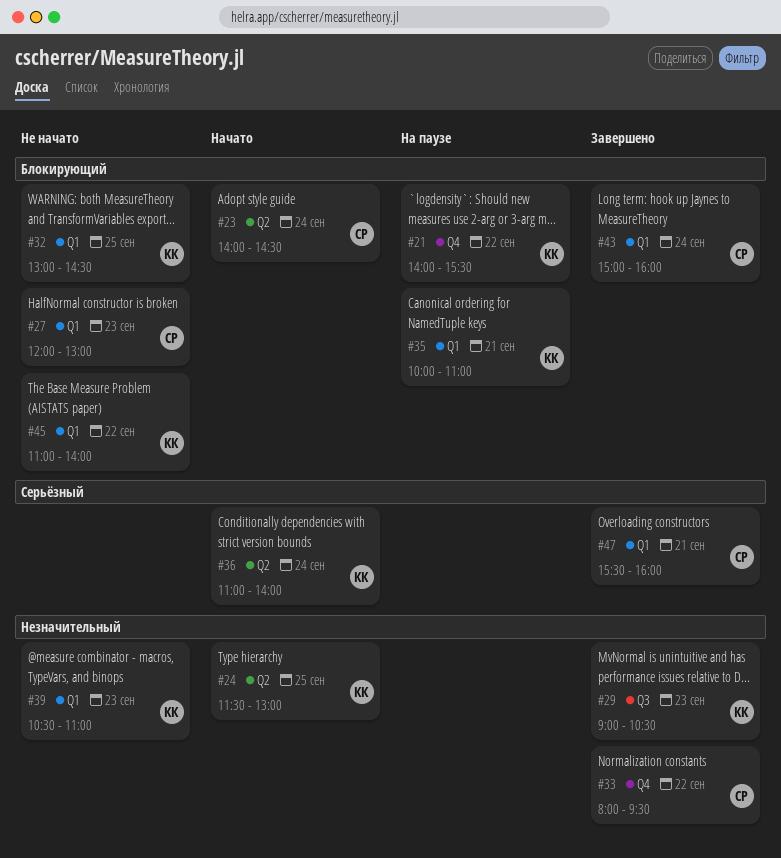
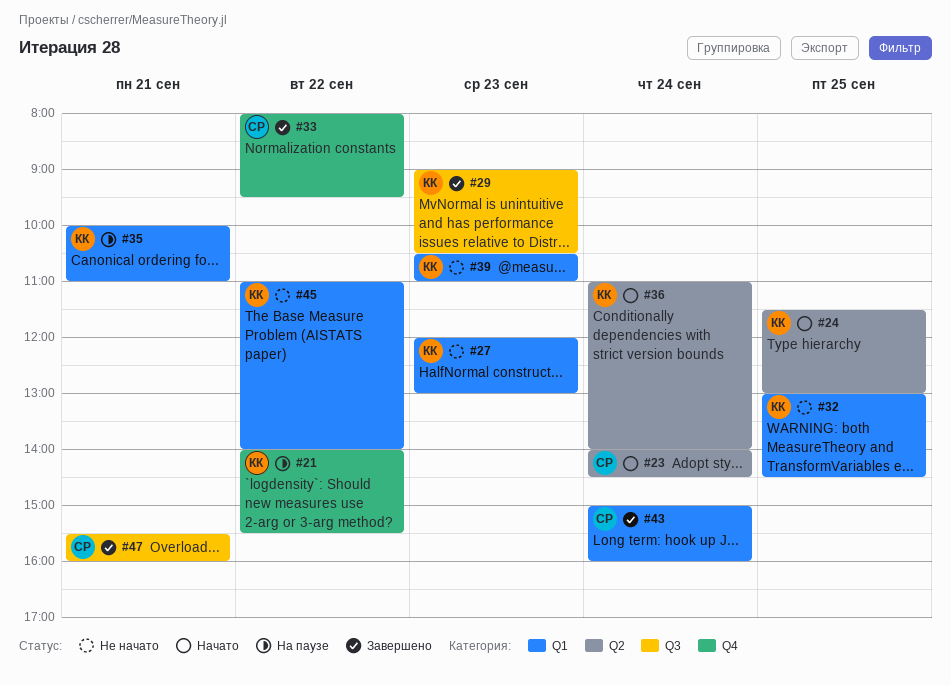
#27, owner: СР -> КК
#47, label: Q1 -> Q3

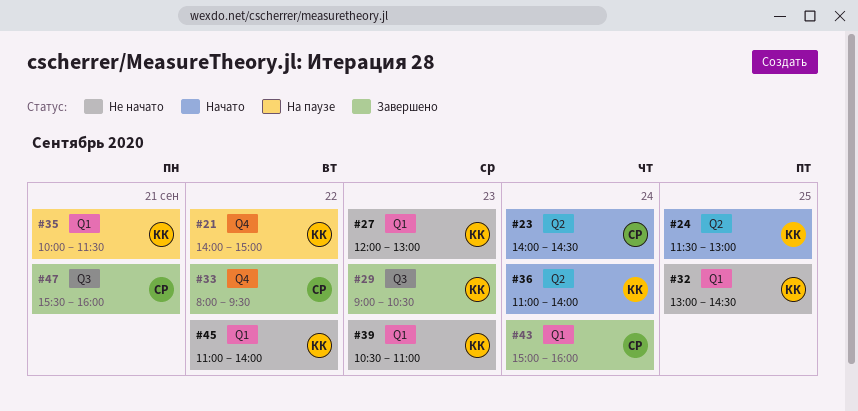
#21, ends: 15:30 -> 15:00
#35, ends: 11:00 -> 11:30

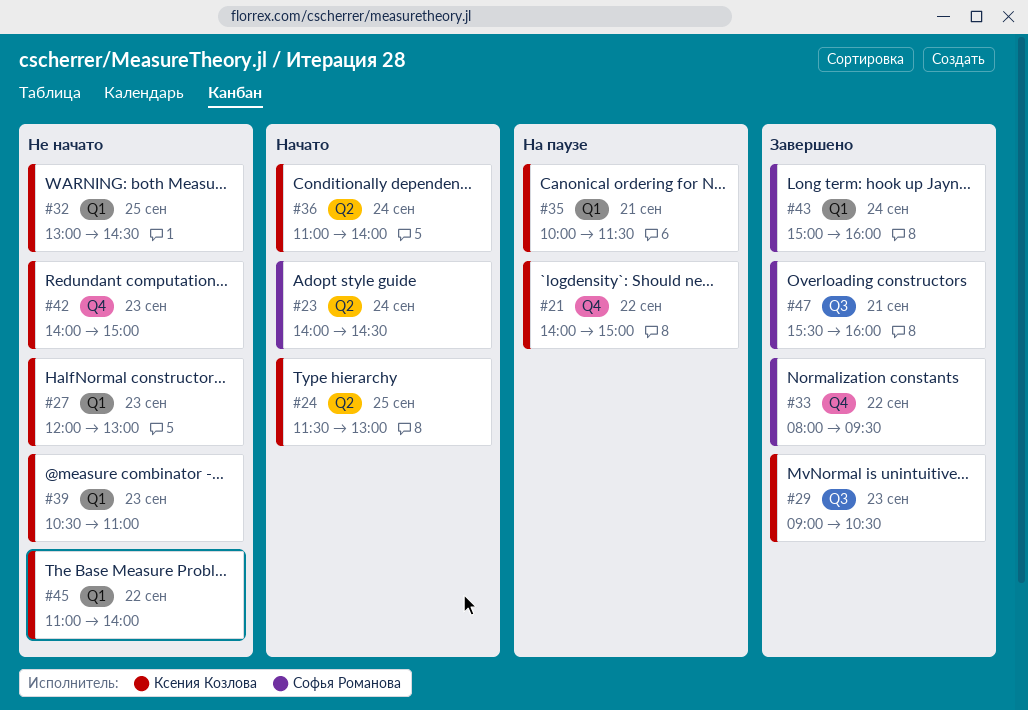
#42: none -> present

